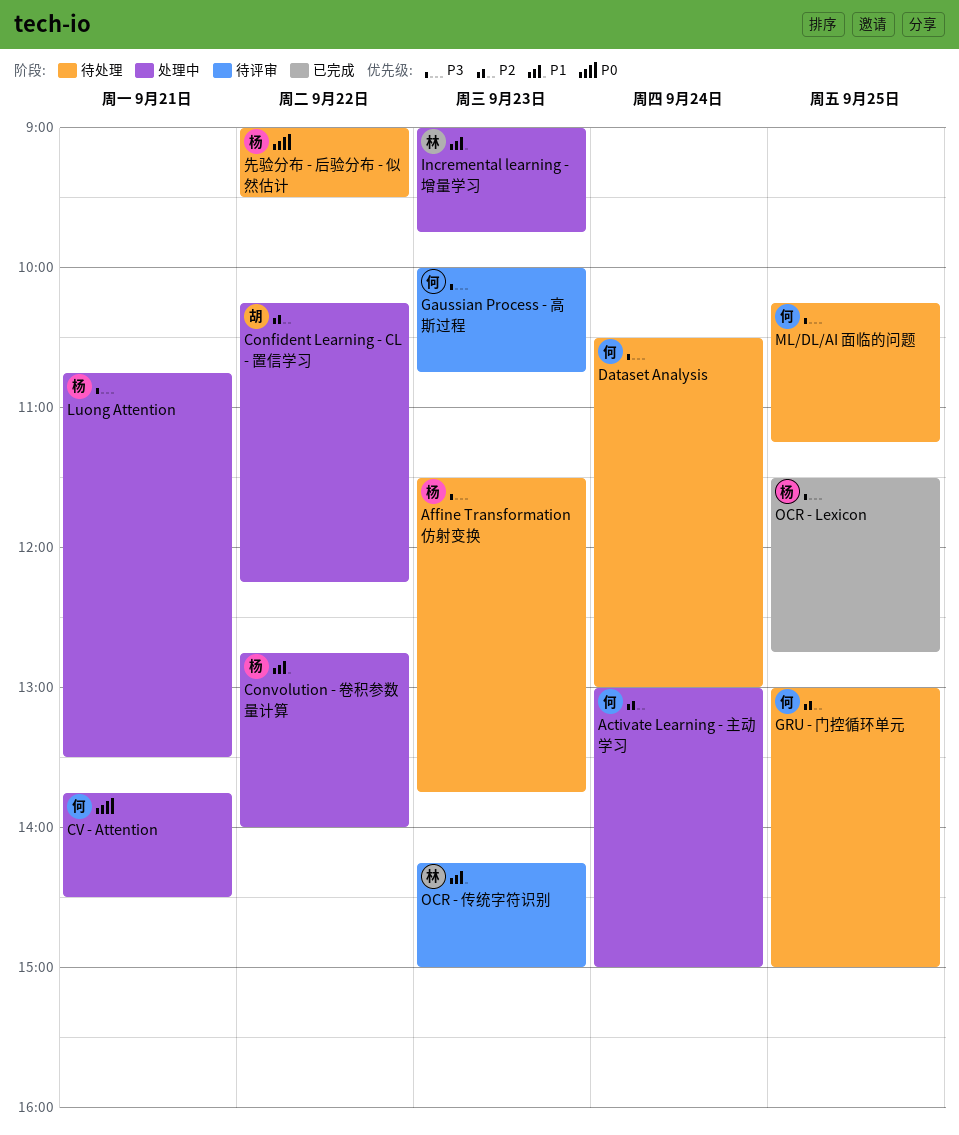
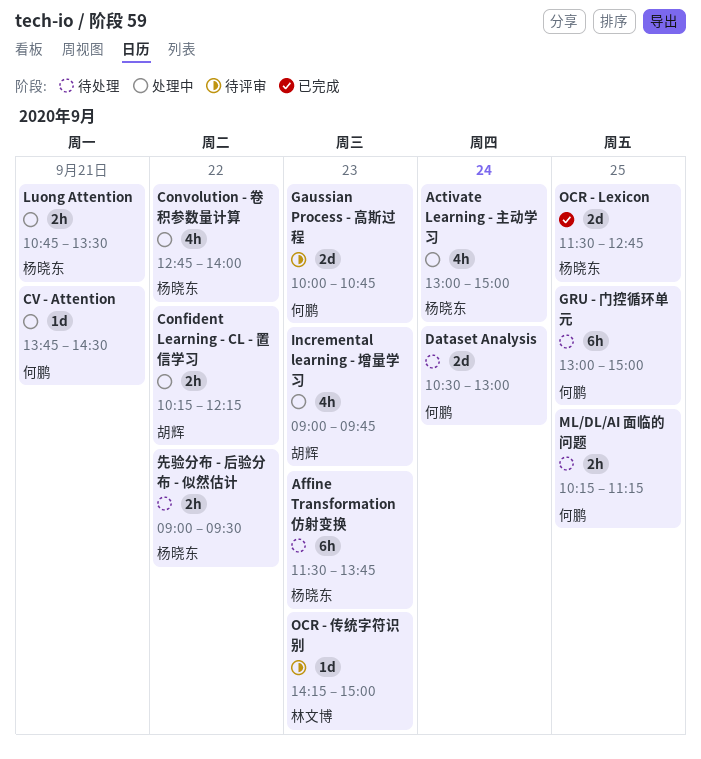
Activate Learning - 主动学习, owner: 何鹏 -> 杨晓东
Incremental learning - 增量学习, owner: 林文博 -> 胡辉

